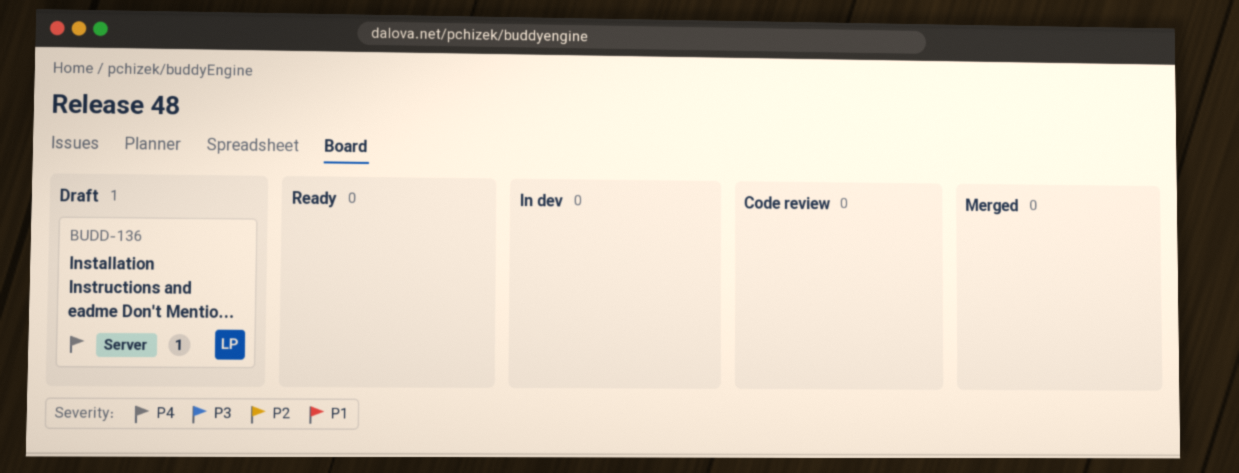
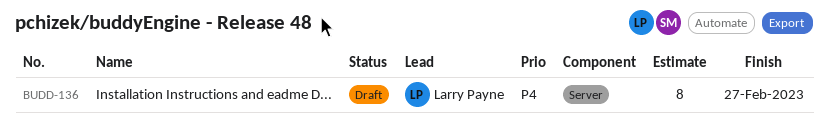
BUDD-136, estimate: 1 -> 8

